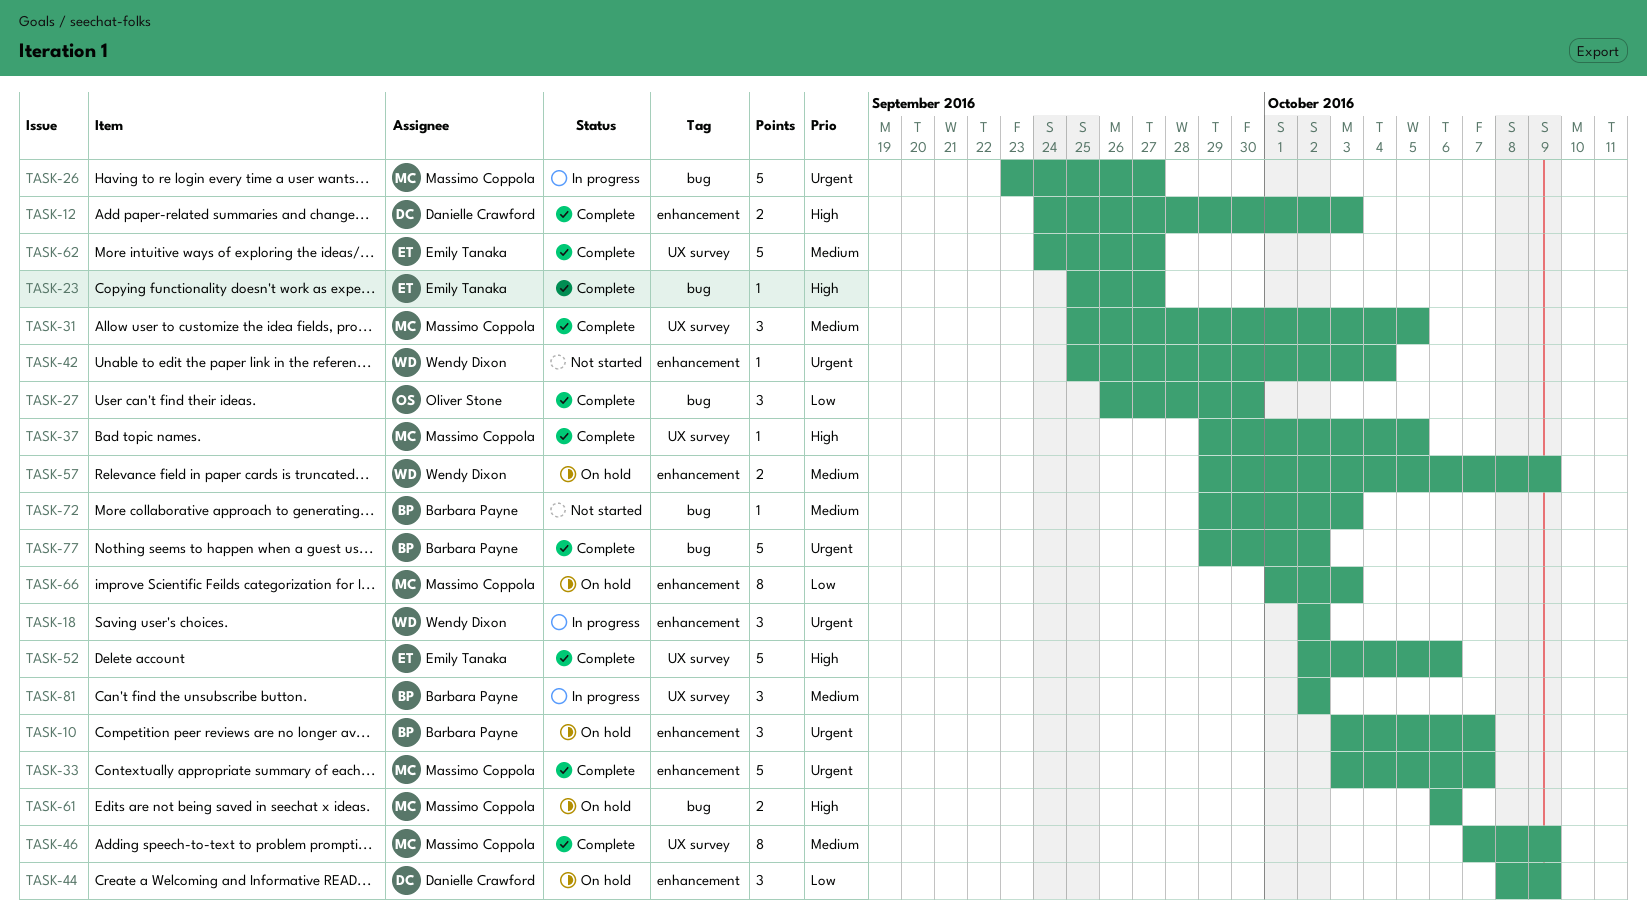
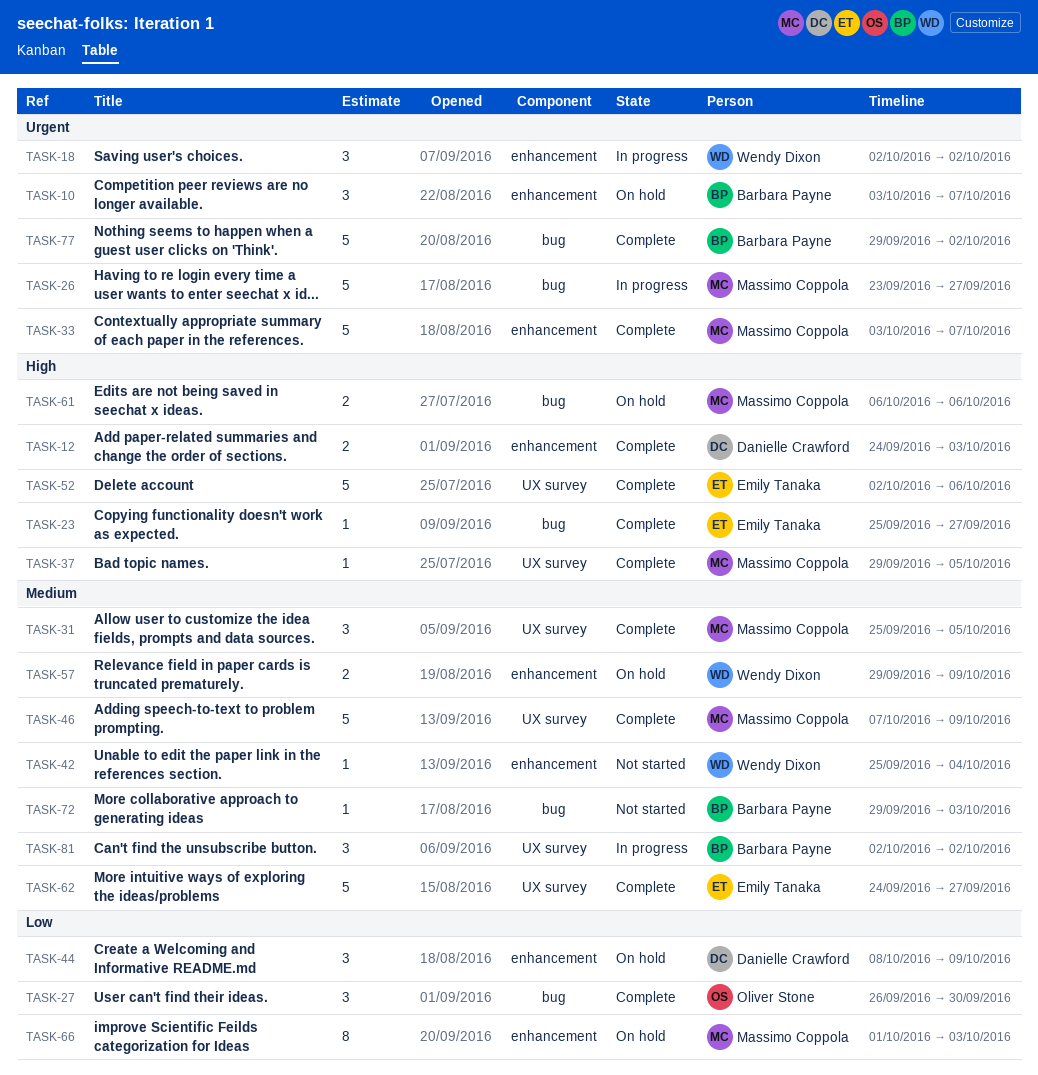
TASK-42, priority: Urgent -> Medium
TASK-46, estimate: 8 -> 5

